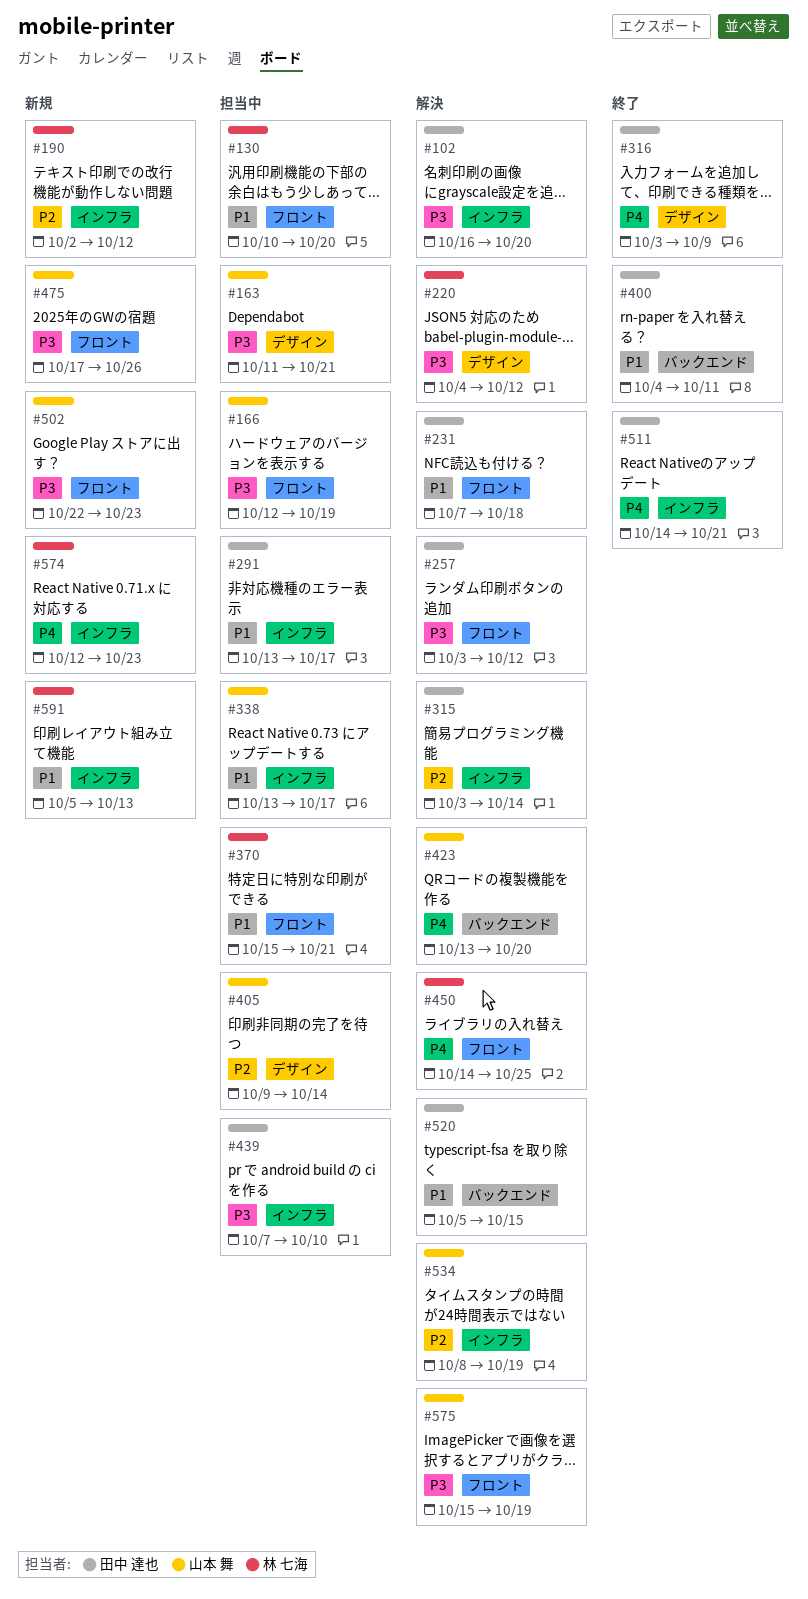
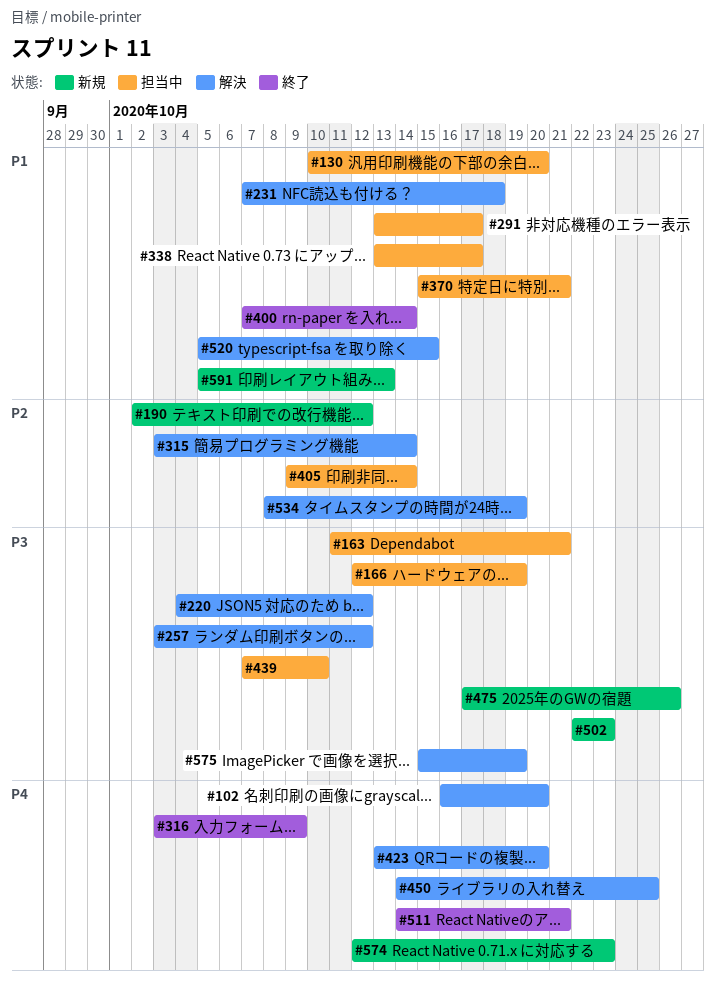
#102, priority: P3 -> P4
#400, start: Oct 4 -> Oct 7
#400, due: Oct 11 -> Oct 14

